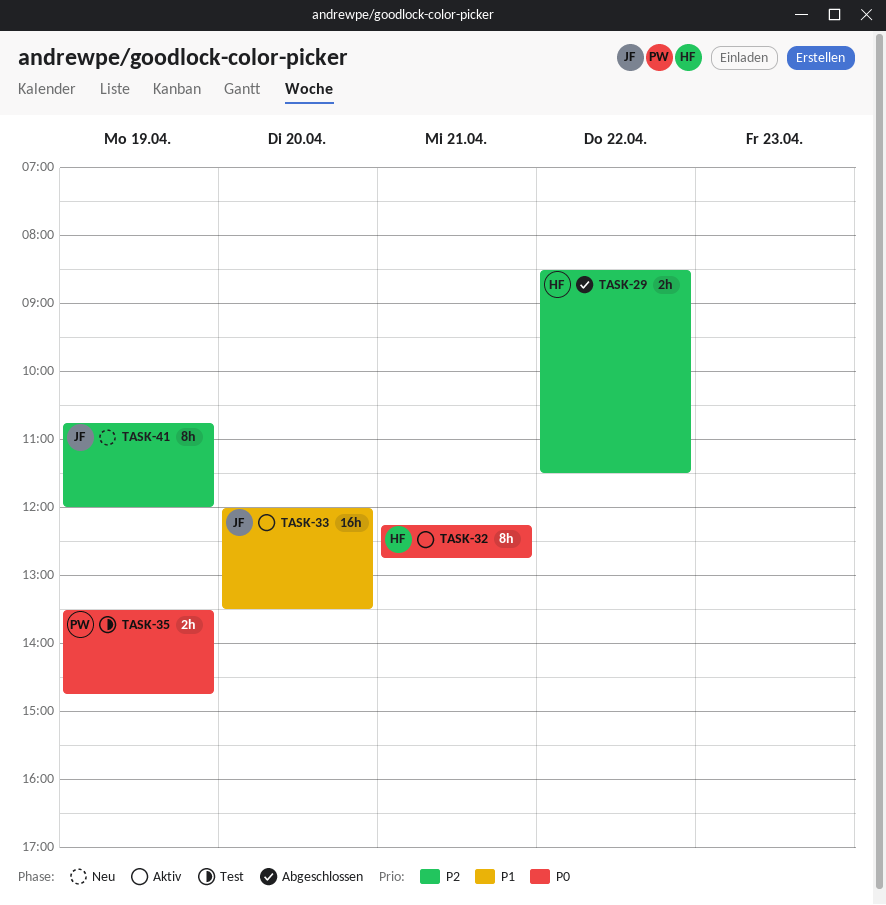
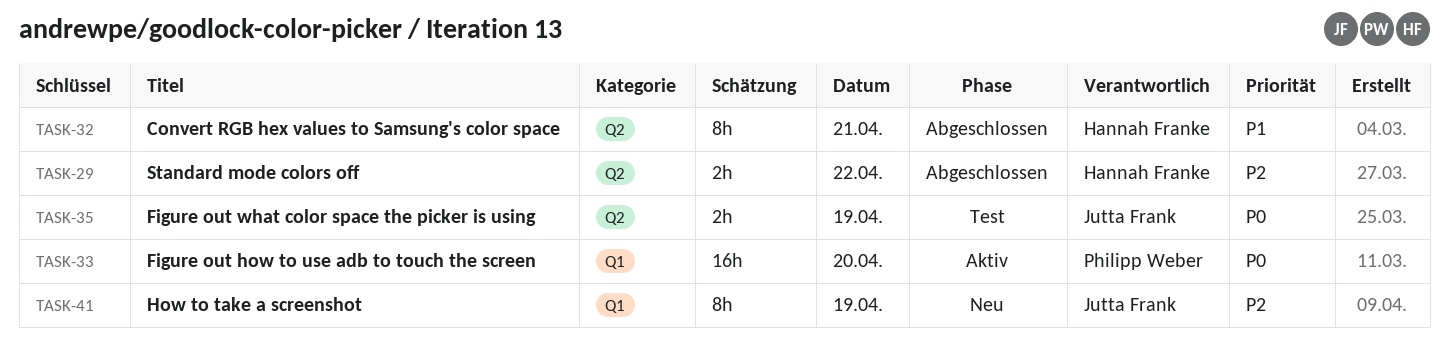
TASK-32, status: Aktiv -> Abgeschlossen
TASK-32, priority: P0 -> P1
TASK-33, owner: Jutta Frank -> Philipp Weber
TASK-33, priority: P1 -> P0
TASK-35, owner: Philipp Weber -> Jutta Frank

